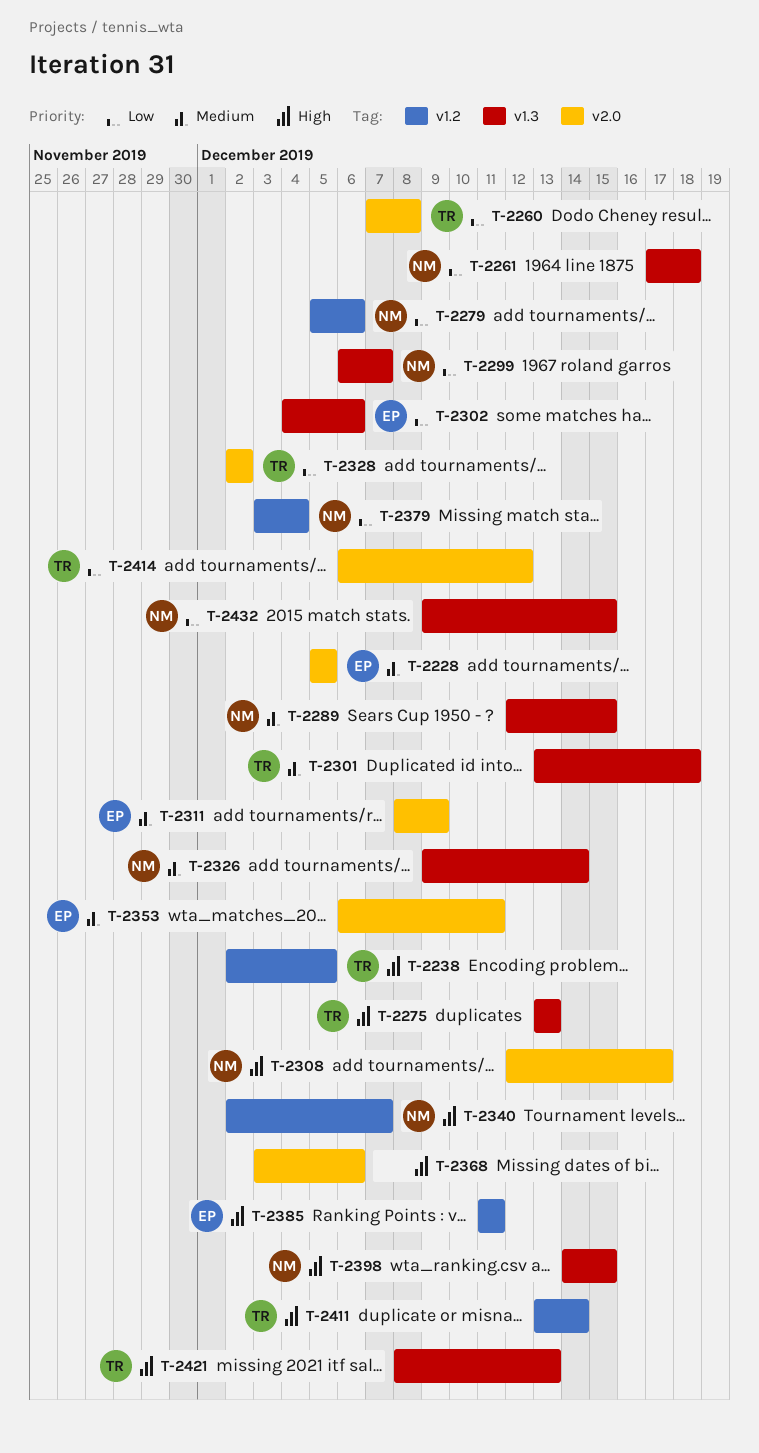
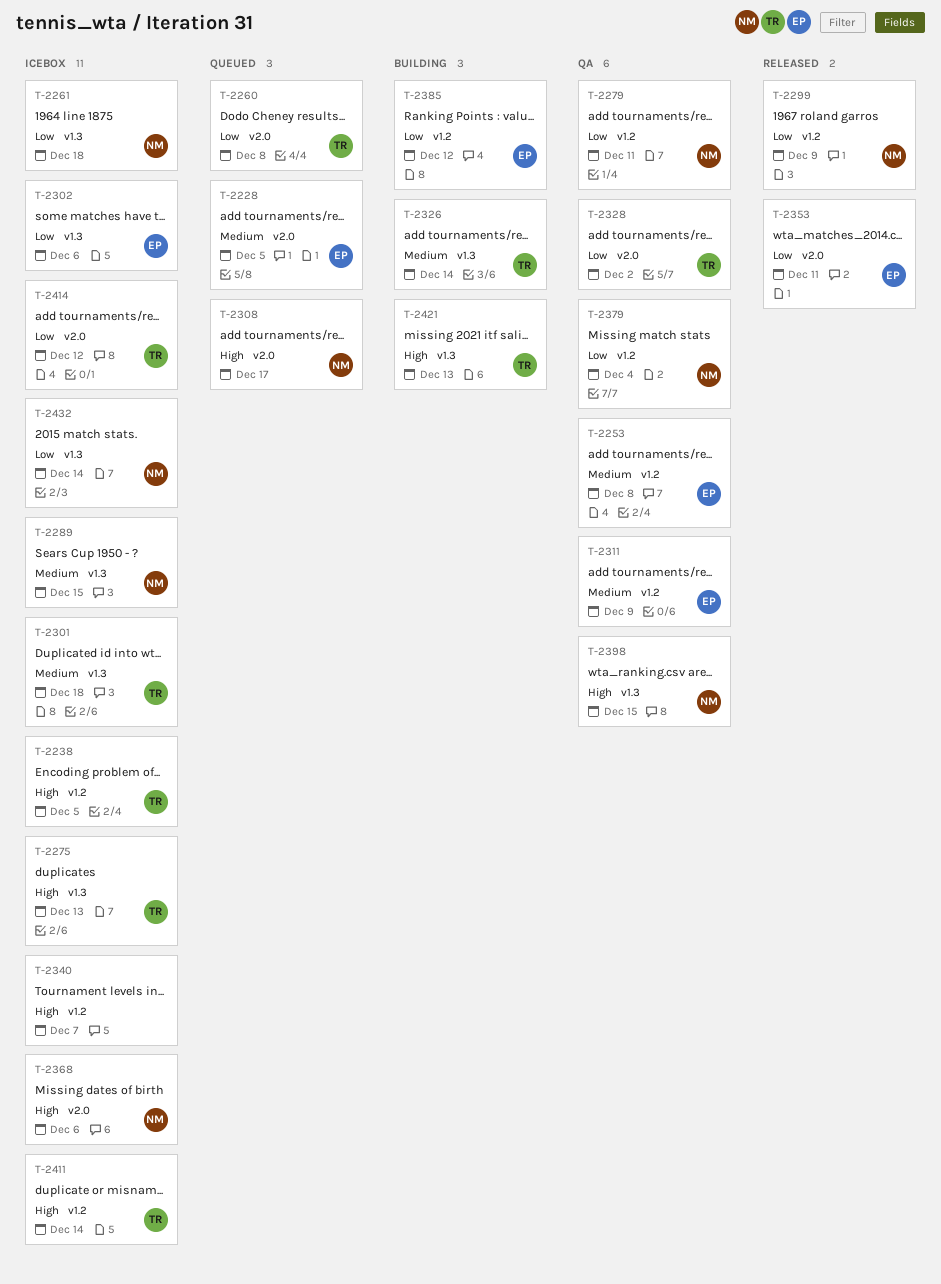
T-2253: none -> present
T-2279, due: Dec 6 -> Dec 11
T-2299, label: v1.3 -> v1.2
T-2299, due: Dec 7 -> Dec 9
T-2311, label: v2.0 -> v1.2
T-2326, owner: NM -> TR
T-2340, owner: NM -> none
T-2353, priority: Medium -> Low
T-2368, owner: none -> NM
T-2385, priority: High -> Low
T-2385, due: Dec 11 -> Dec 12
T-2432, due: Dec 15 -> Dec 14

